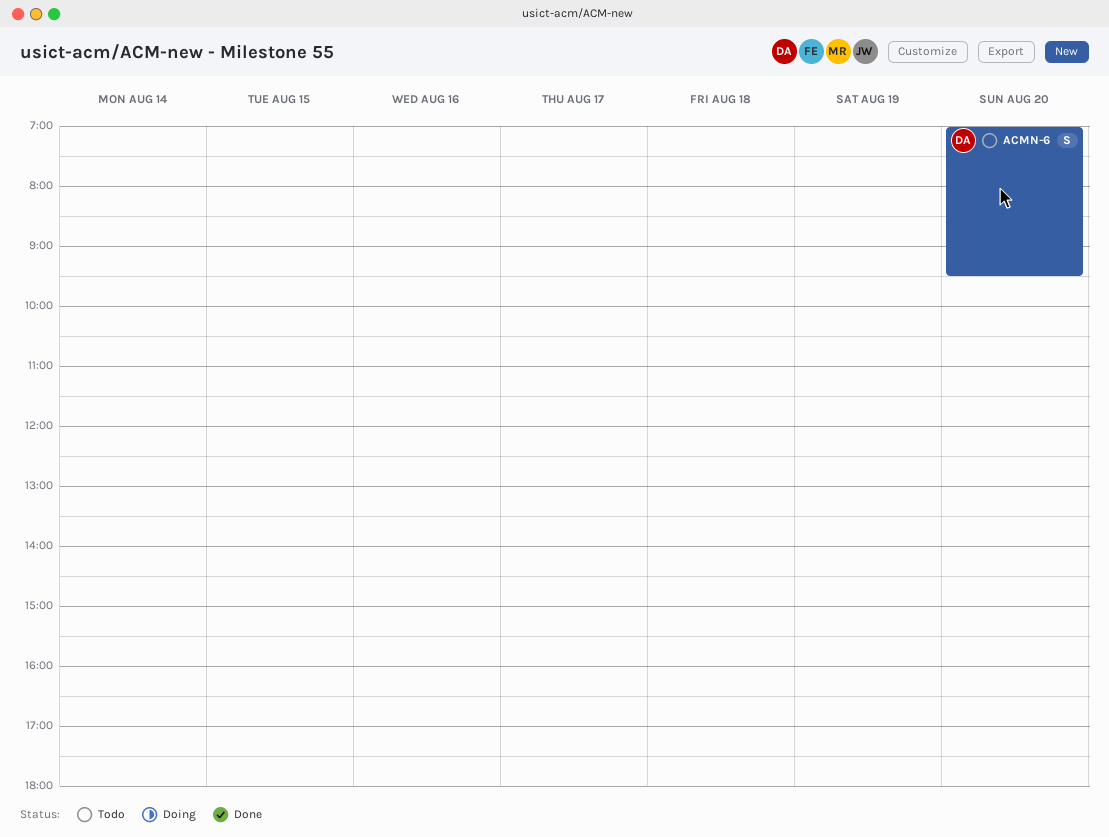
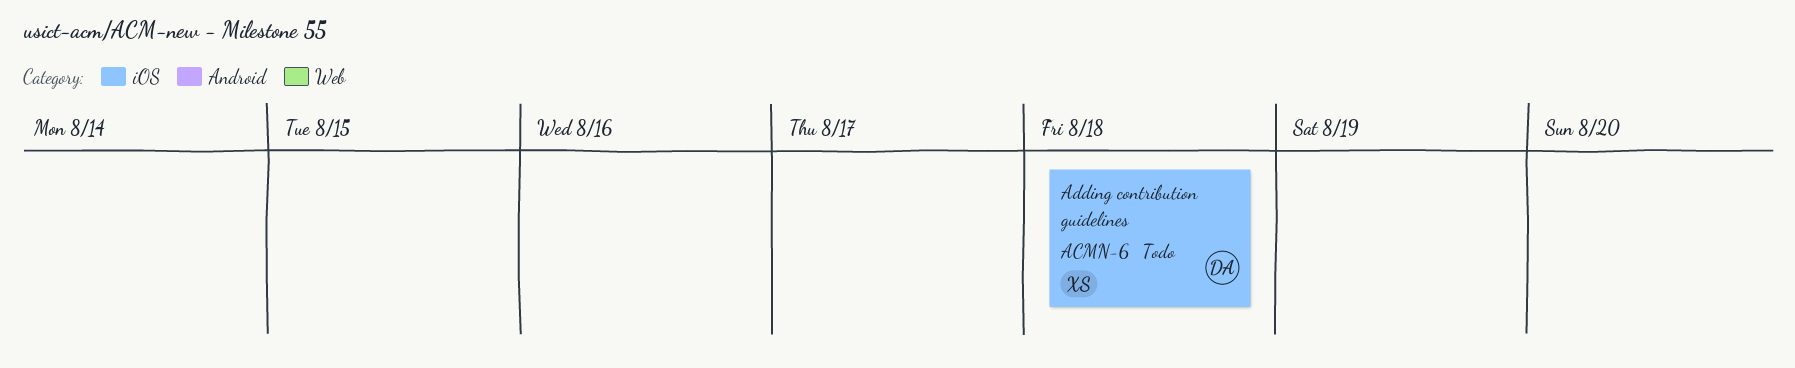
ACMN-6, estimate: S -> XS
ACMN-6, day: Aug 20 -> Aug 18

